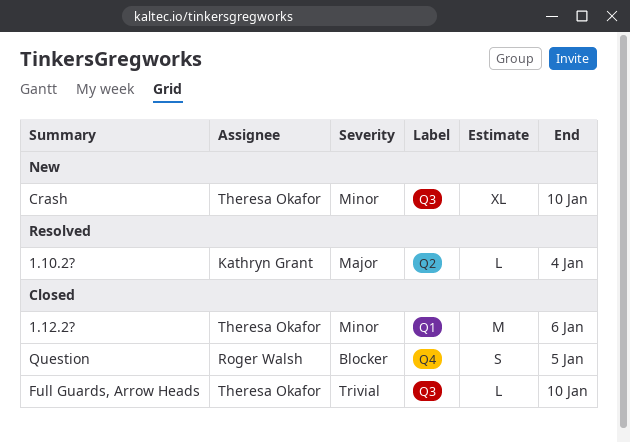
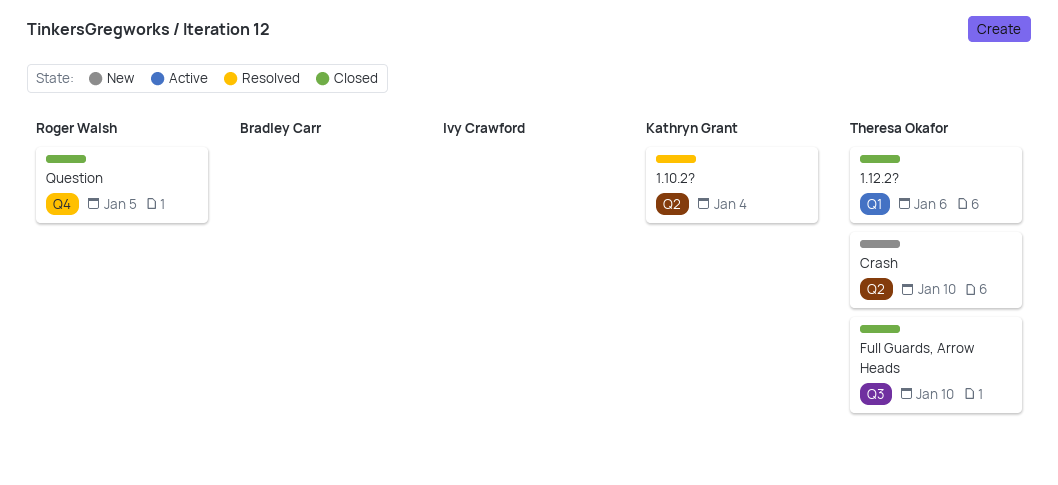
Crash, label: Q3 -> Q2

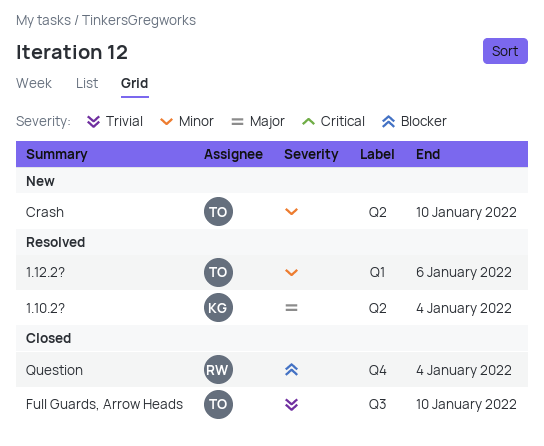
1.12.2?, status: Closed -> Resolved
Question, due: Jan 5 -> Jan 4

